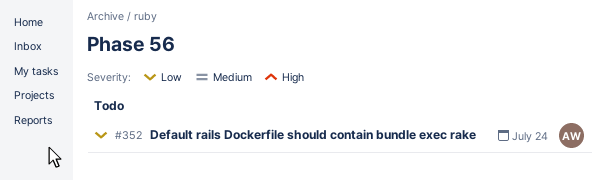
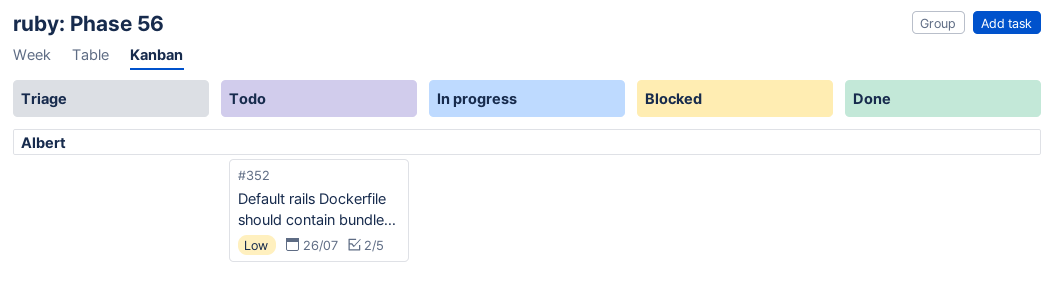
#352, due: Jul 24 -> Jul 26

